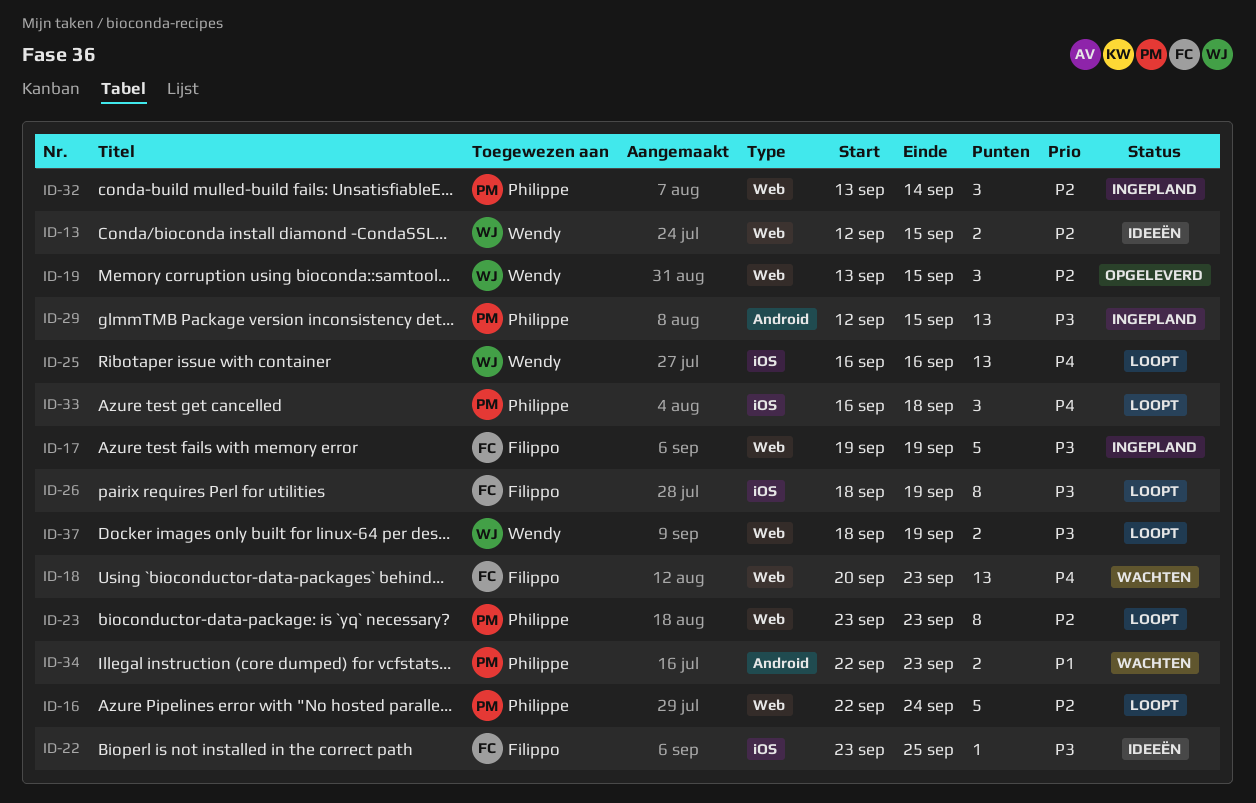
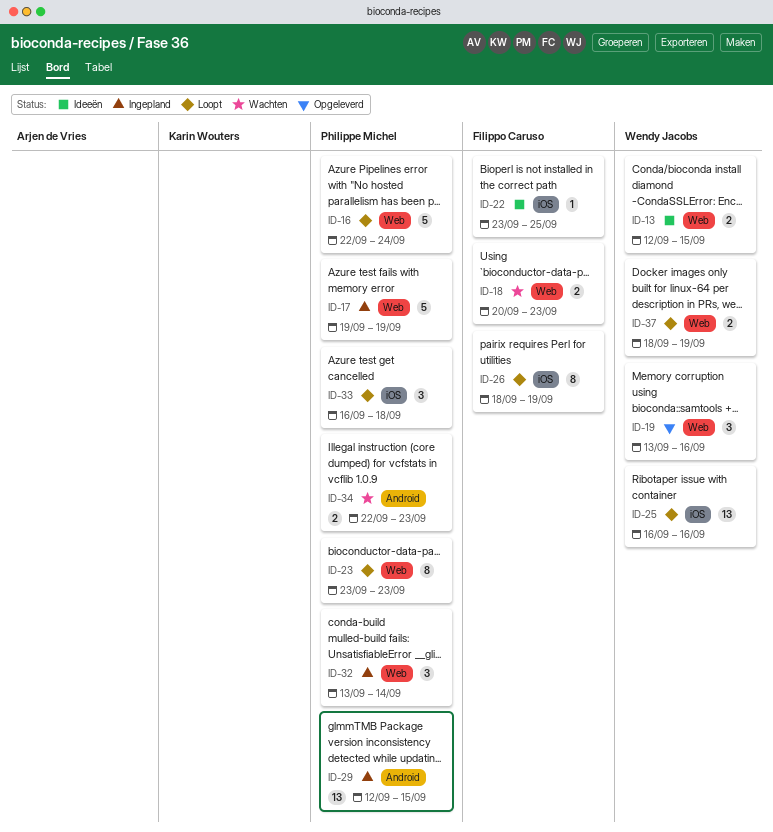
ID-17, owner: Filippo Caruso -> Philippe Michel
ID-18, estimate: 13 -> 2
ID-19, due: Sep 15 -> Sep 16

